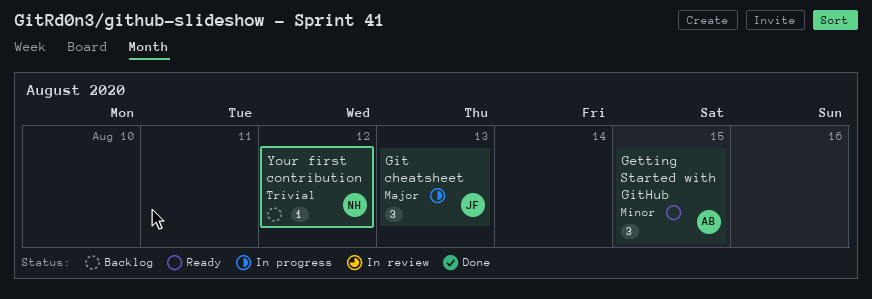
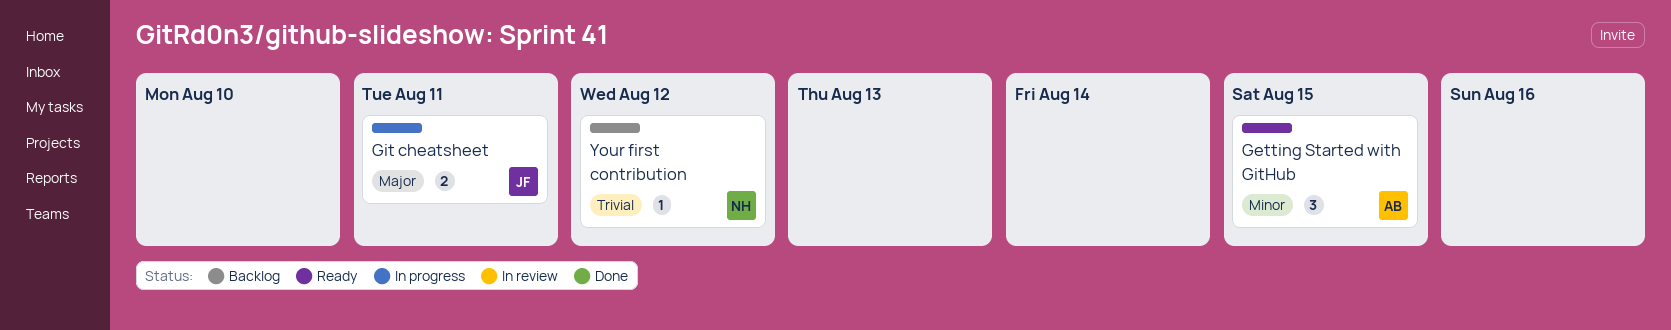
Git cheatsheet, estimate: 3 -> 2
Git cheatsheet, due: Aug 13 -> Aug 11

